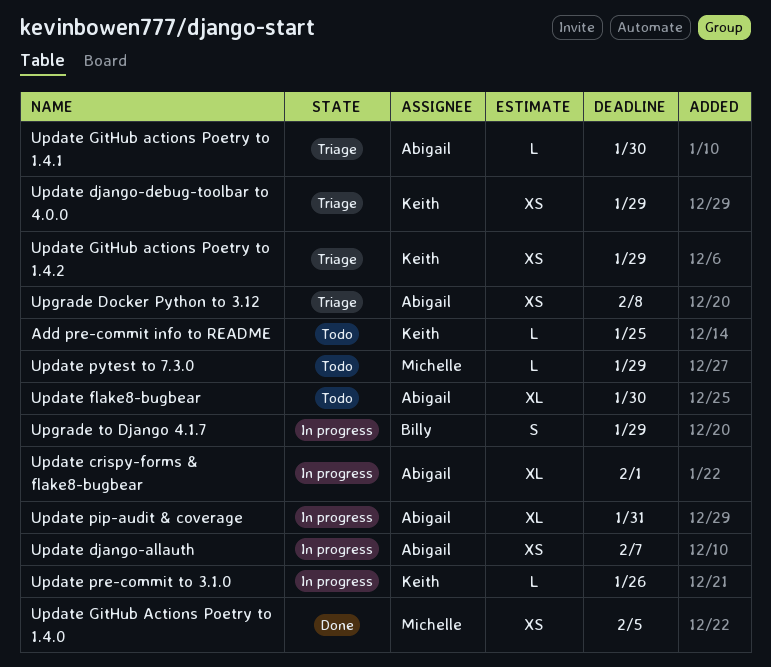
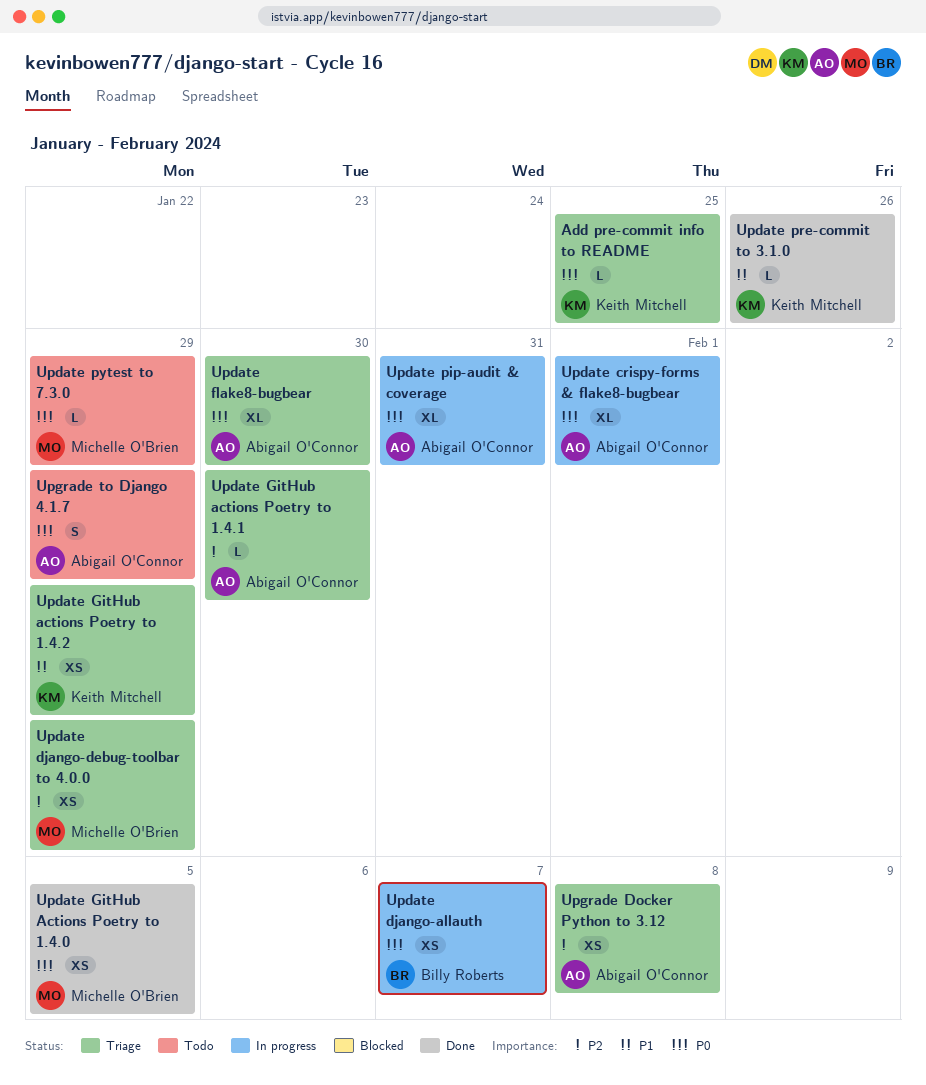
Add pre-commit info to README, status: Todo -> Triage
Update django-allauth, owner: Abigail O'Connor -> Billy Roberts
Update django-debug-toolbar to 4.0.0, owner: Keith Mitchell -> Michelle O'Brien
Update flake8-bugbear, status: Todo -> Triage
Update pre-commit to 3.1.0, status: In progress -> Done
Upgrade to Django 4.1.7, status: In progress -> Todo
Upgrade to Django 4.1.7, owner: Billy Roberts -> Abigail O'Connor

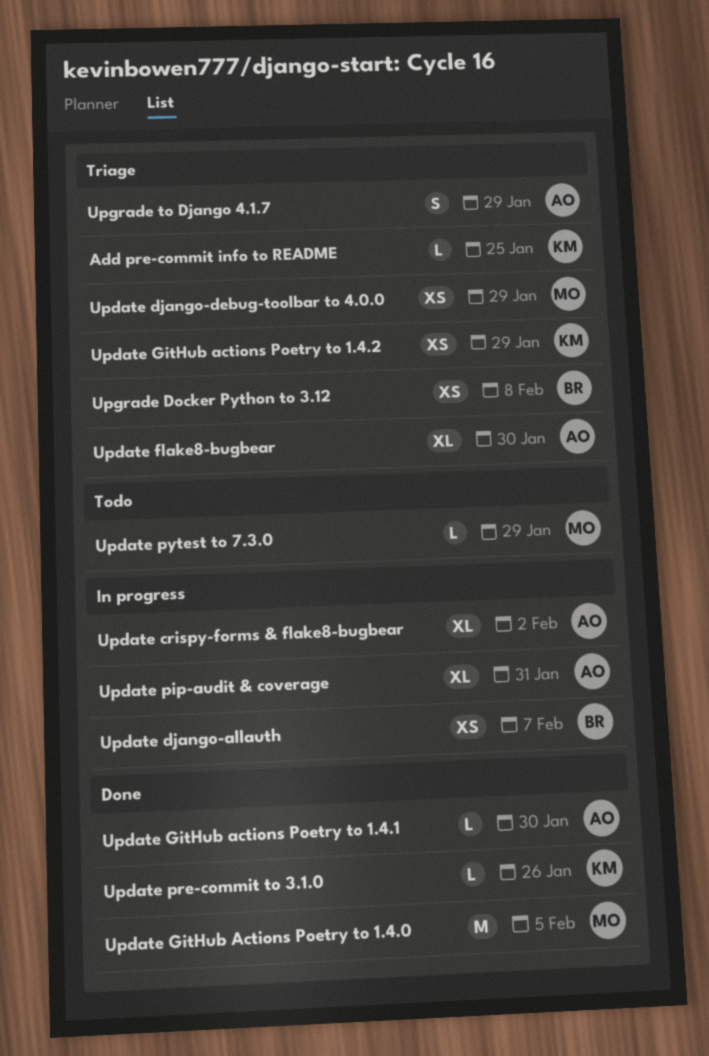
Update crispy-forms & flake8-bugbear, due: Feb 1 -> Feb 2
Update GitHub Actions Poetry to 1.4.0, estimate: XS -> M
Update GitHub actions Poetry to 1.4.1, status: Triage -> Done
Upgrade Docker Python to 3.12, owner: Abigail O'Connor -> Billy Roberts
Upgrade to Django 4.1.7, status: Todo -> Triage

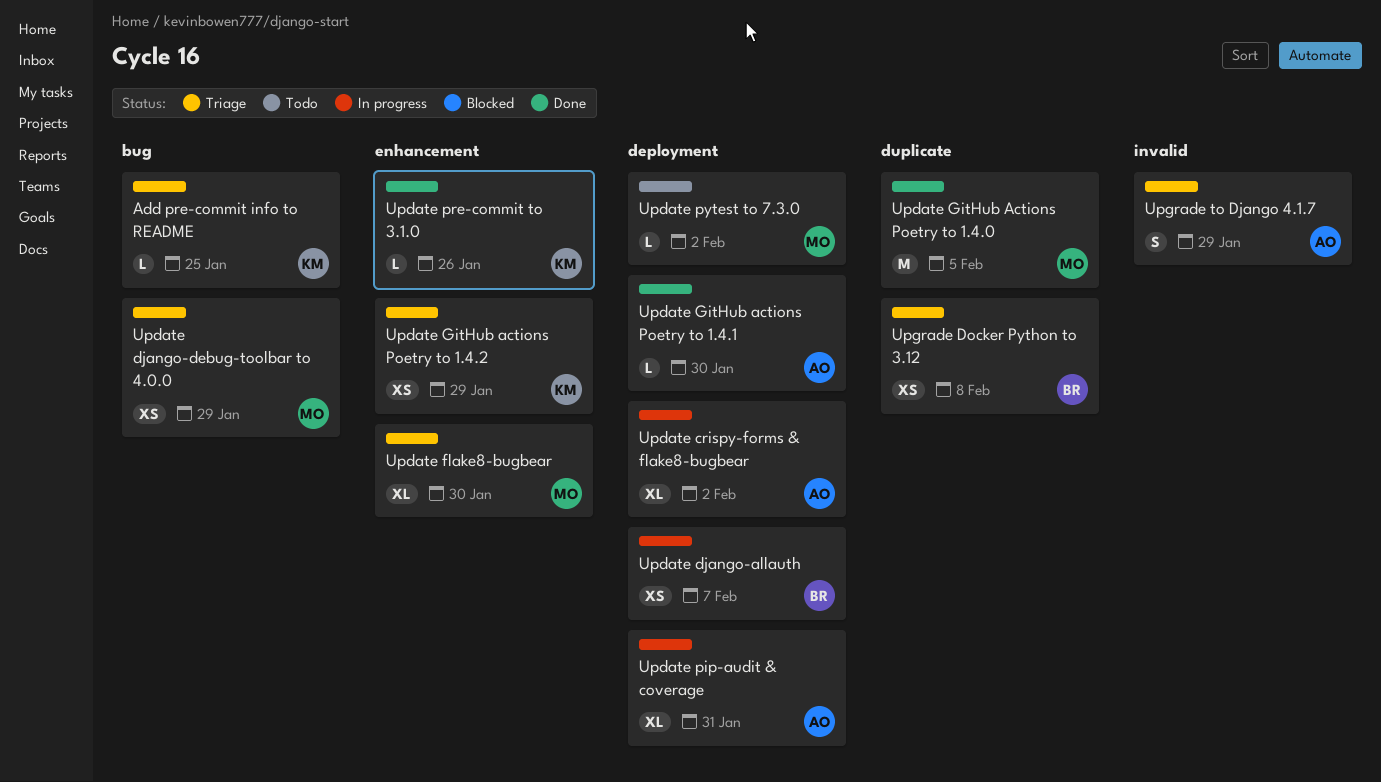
Update flake8-bugbear, owner: AO -> MO
Update pytest to 7.3.0, due: Jan 29 -> Feb 2

